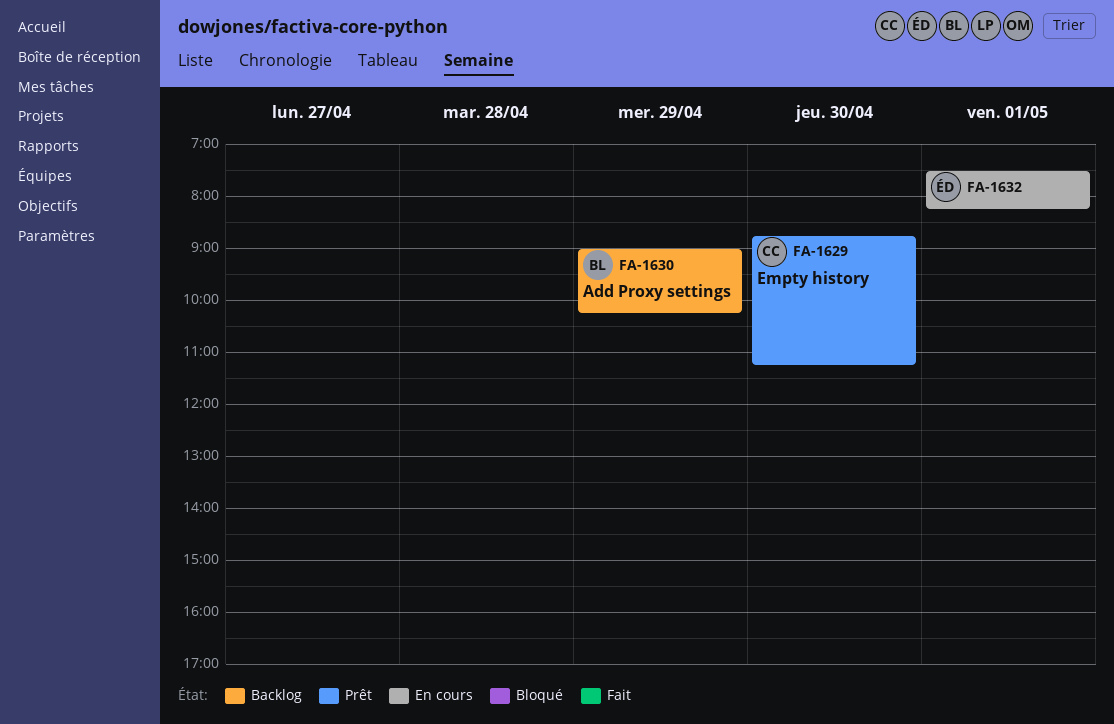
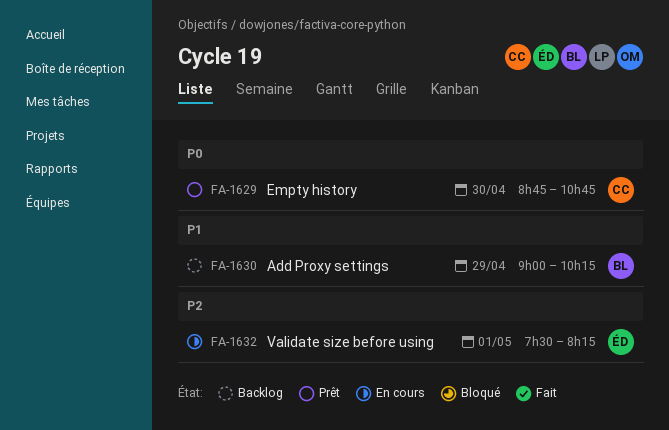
FA-1629, ends: 11:15 -> 10:45

